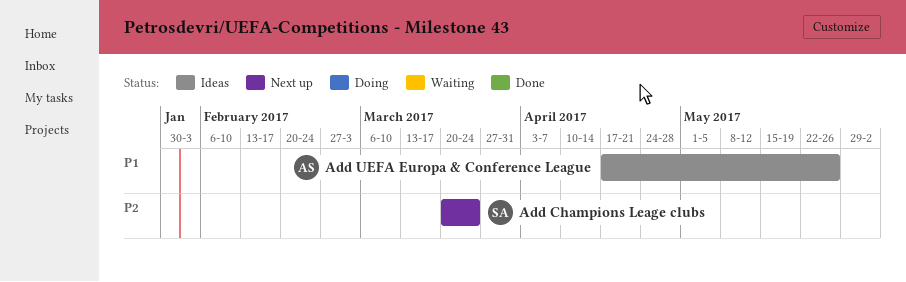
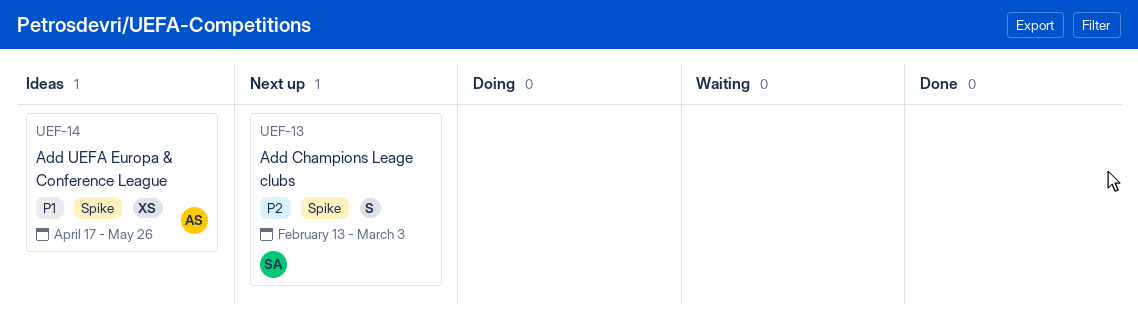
Add Champions Leage clubs, start: Mar 20 -> Feb 13
Add Champions Leage clubs, due: Mar 24 -> Mar 3

